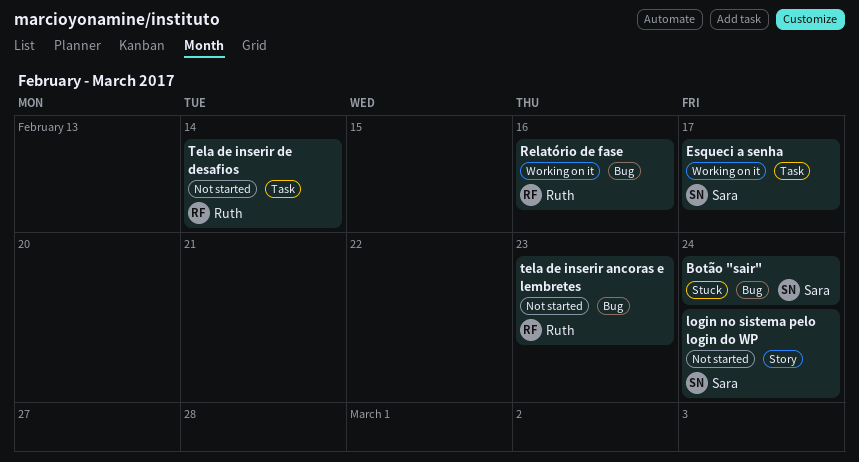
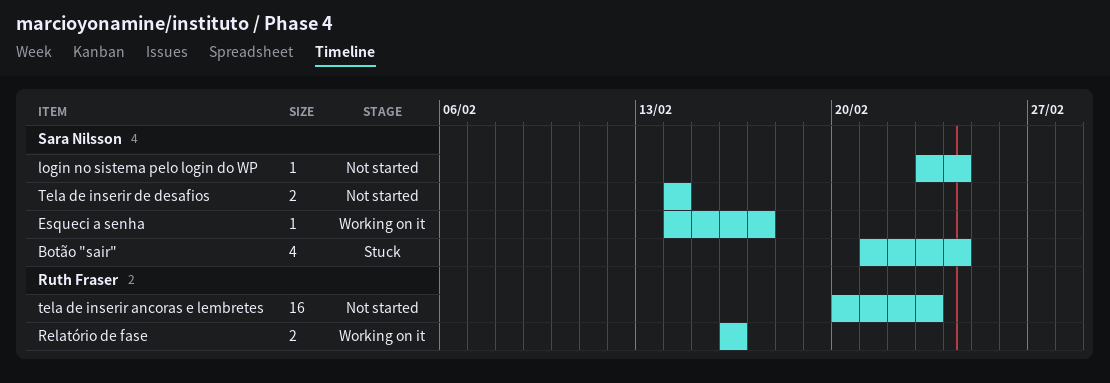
Tela de inserir de desafios, owner: Ruth Fraser -> Sara Nilsson

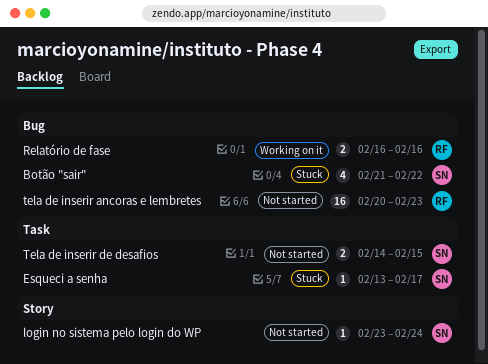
Botão "sair", due: Feb 24 -> Feb 22
Esqueci a senha, status: Working on it -> Stuck
Esqueci a senha, start: Feb 14 -> Feb 13
Tela de inserir de desafios, due: Feb 14 -> Feb 15

